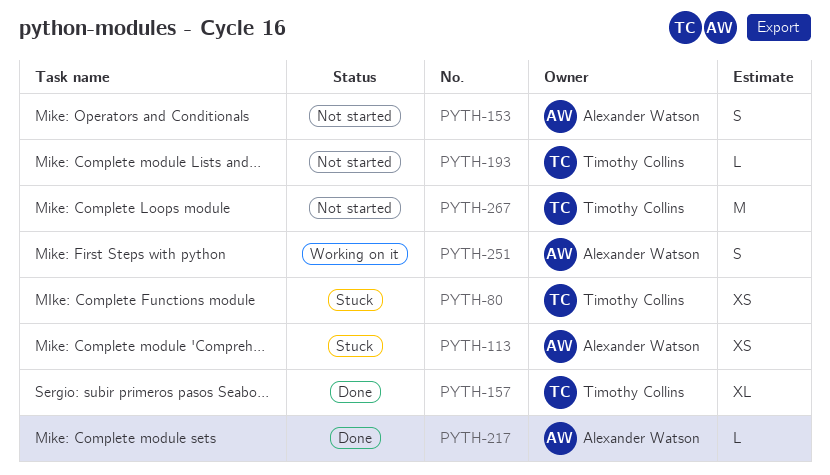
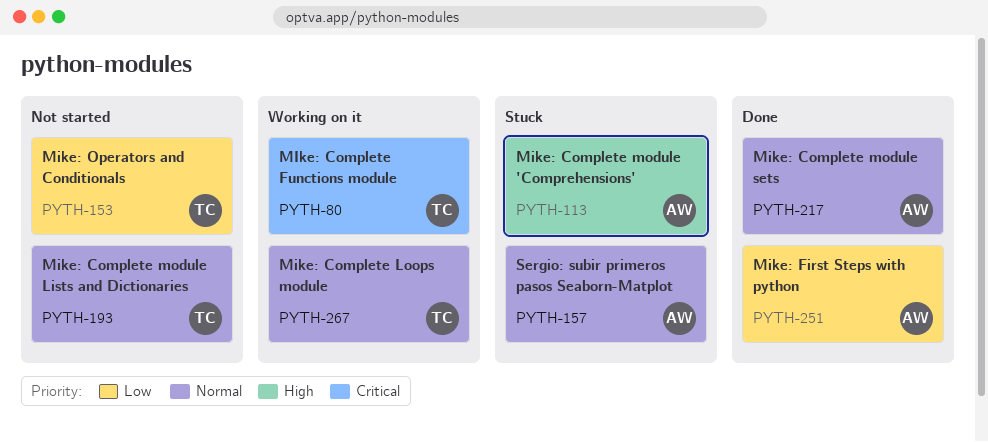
PYTH-80, status: Stuck -> Working on it
PYTH-153, owner: Alexander Watson -> Timothy Collins
PYTH-157, status: Done -> Stuck
PYTH-157, owner: Timothy Collins -> Alexander Watson
PYTH-251, status: Working on it -> Done
PYTH-267, status: Not started -> Working on it

